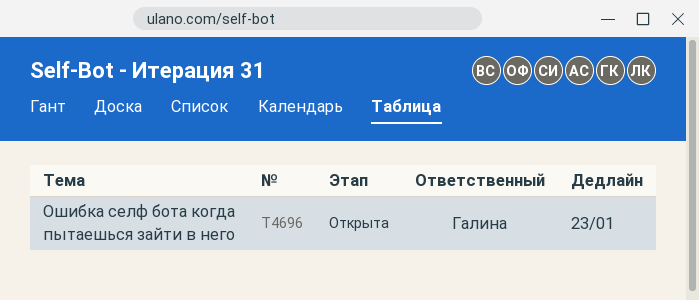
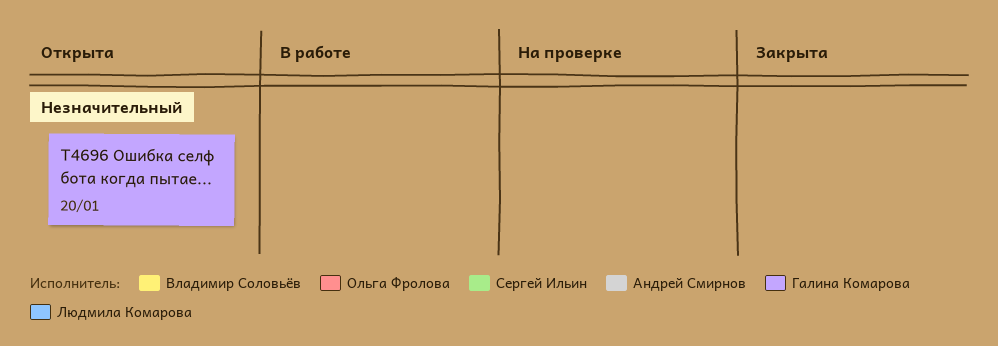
T4696, due: Jan 23 -> Jan 20

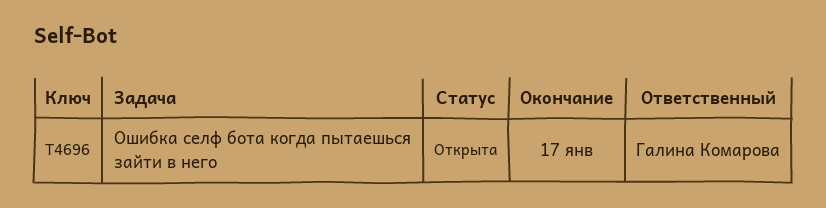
T4696, due: Jan 20 -> Jan 17

